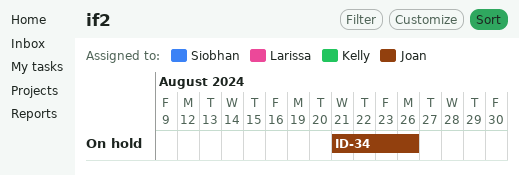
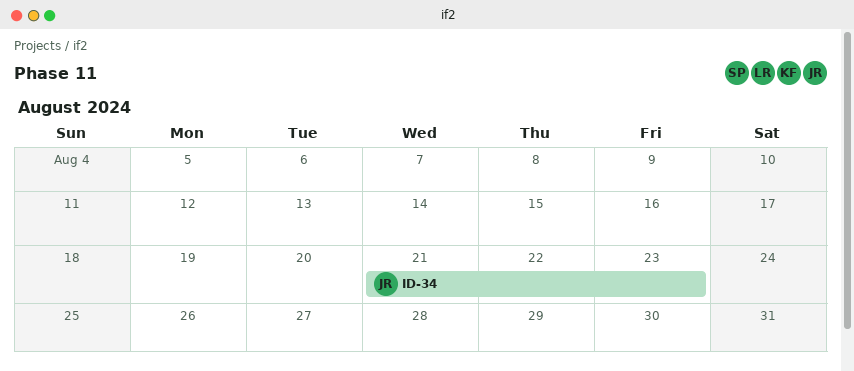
ID-34, due: Aug 26 -> Aug 23

